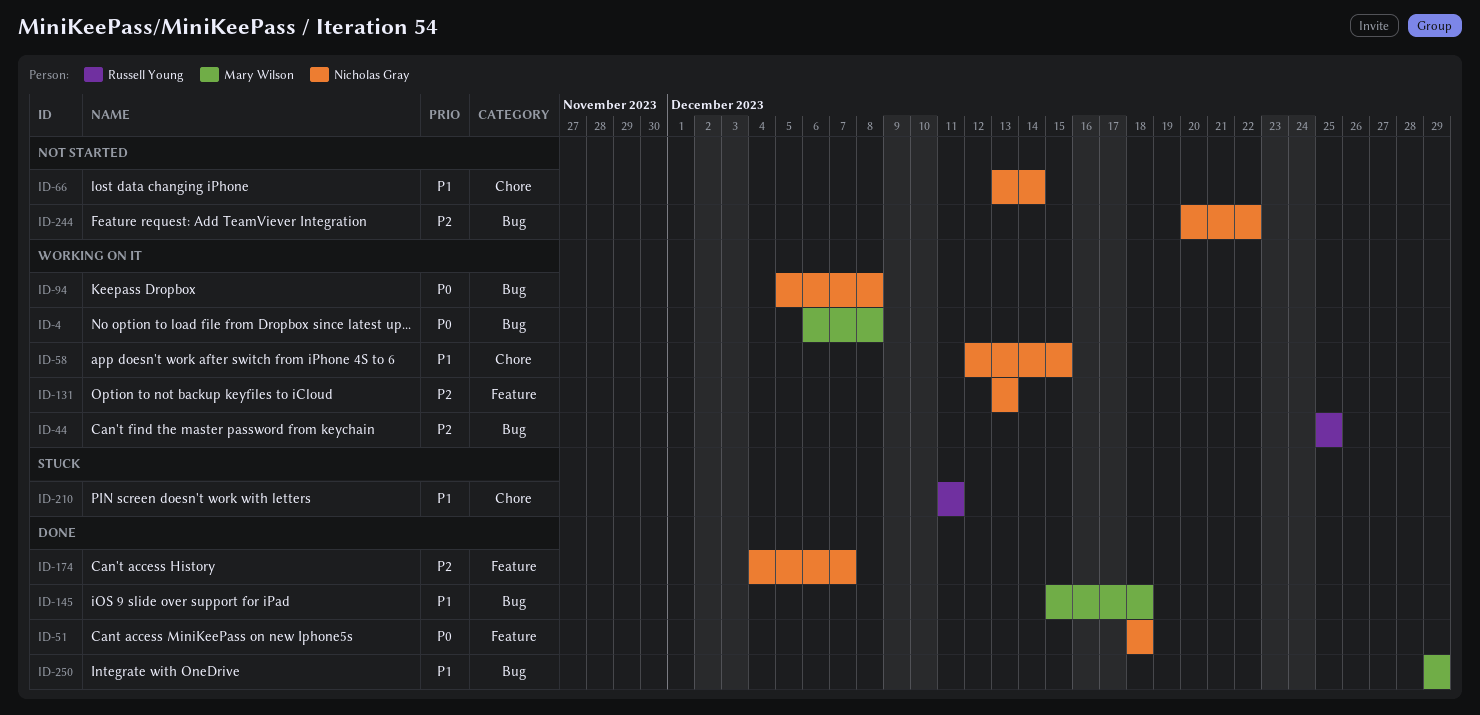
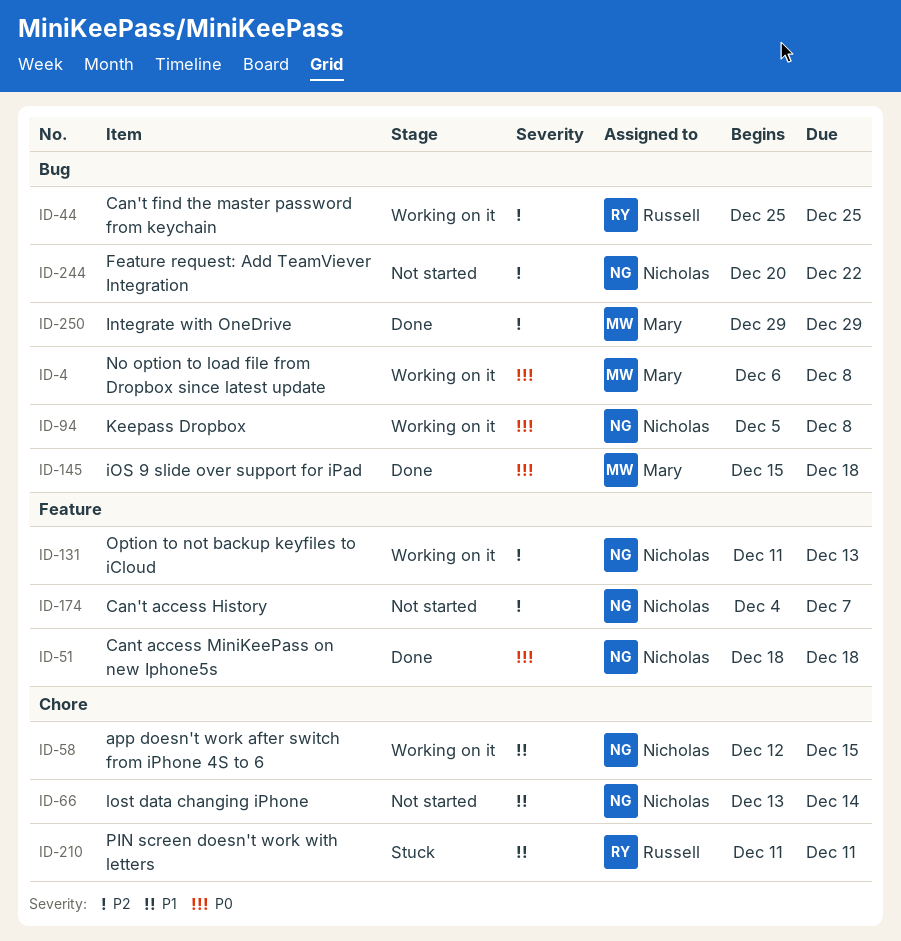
ID-131, start: Dec 13 -> Dec 11
ID-145, priority: P1 -> P0
ID-174, status: Done -> Not started
ID-250, priority: P1 -> P2

